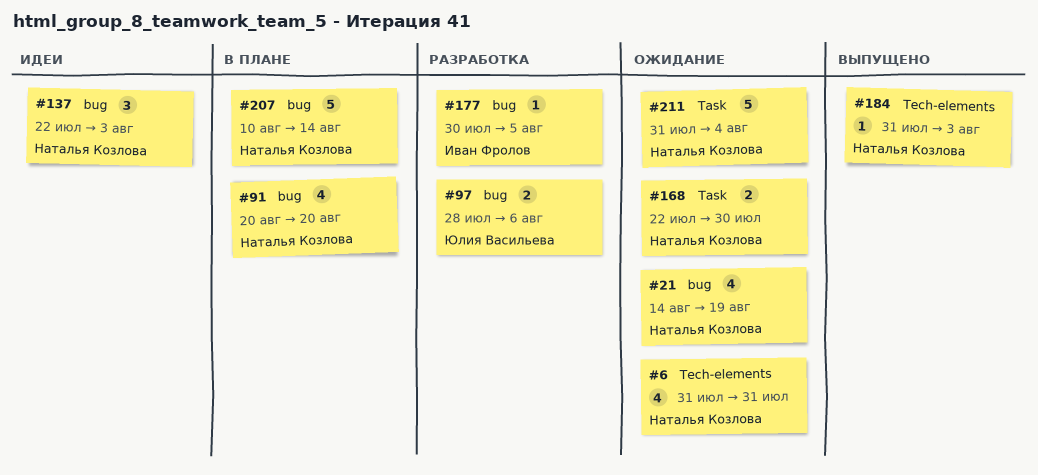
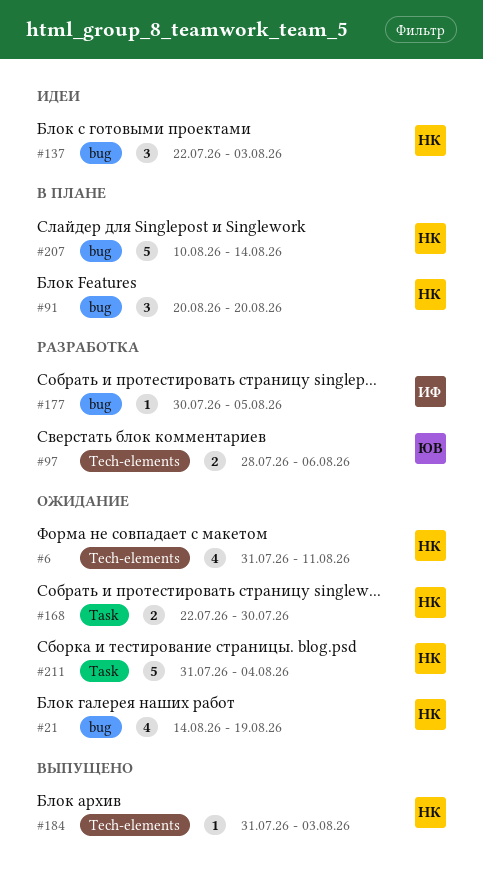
#6, due: Jul 31 -> Aug 11
#91, estimate: 4 -> 3
#97, label: bug -> Tech-elements

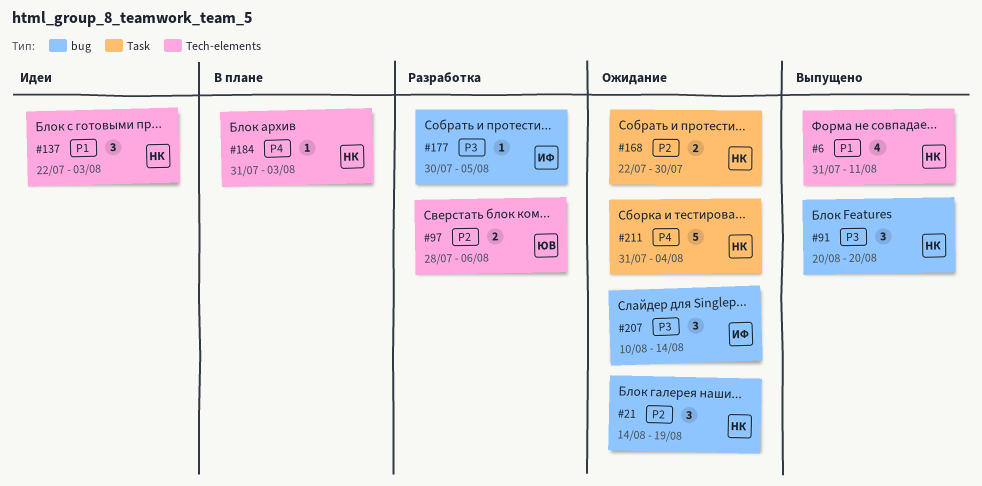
#6, status: Ожидание -> Выпущено
#21, estimate: 4 -> 3
#91, status: В плане -> Выпущено
#137, label: bug -> Tech-elements
#184, status: Выпущено -> В плане
#207, status: В плане -> Ожидание
#207, owner: НК -> ИФ
#207, estimate: 5 -> 3

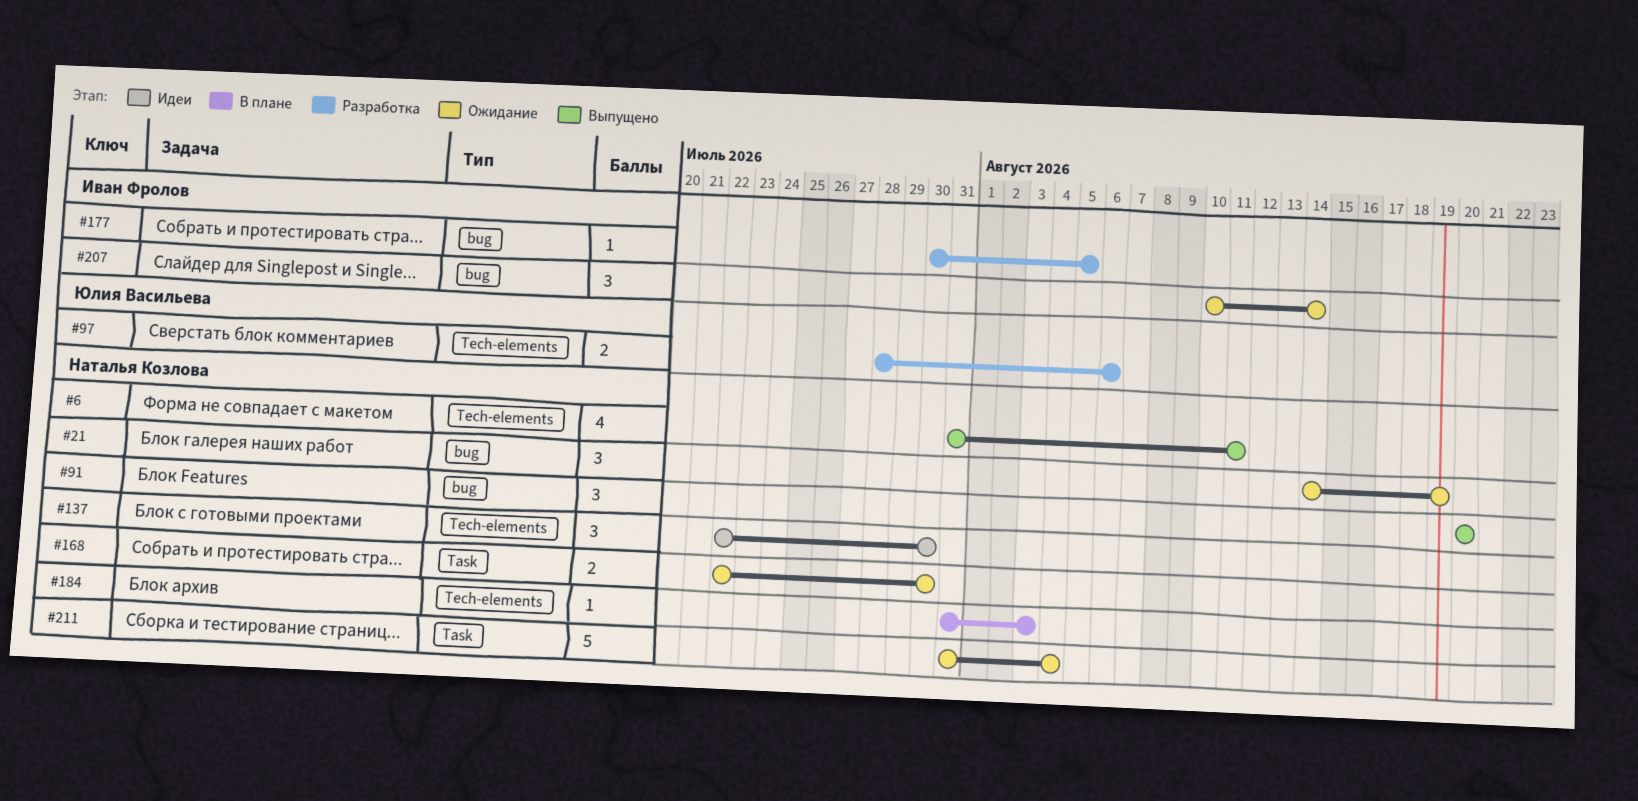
#137, due: Aug 3 -> Jul 30

